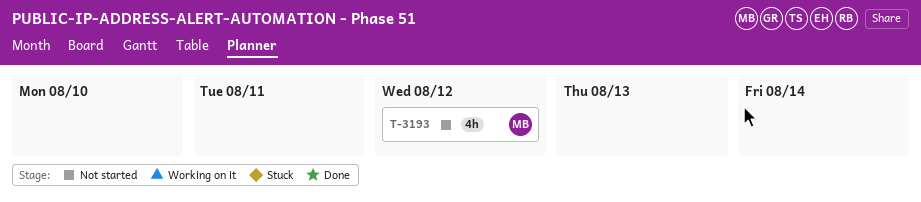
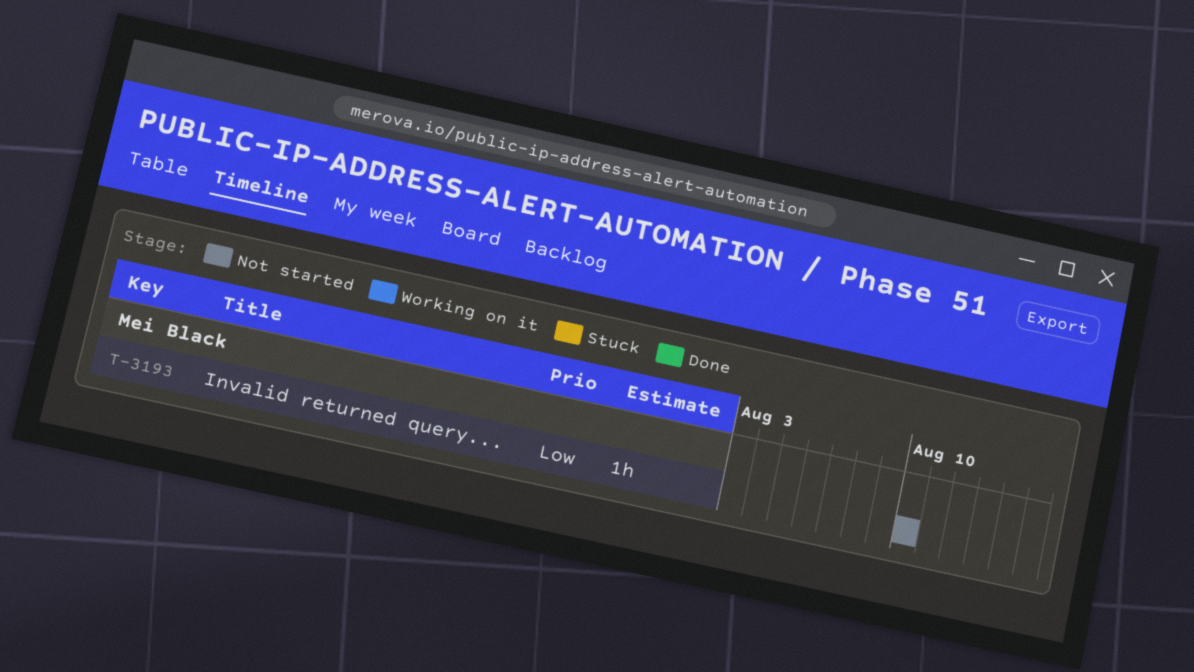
T-3193, estimate: 4h -> 1h
T-3193, due: Aug 12 -> Aug 10

